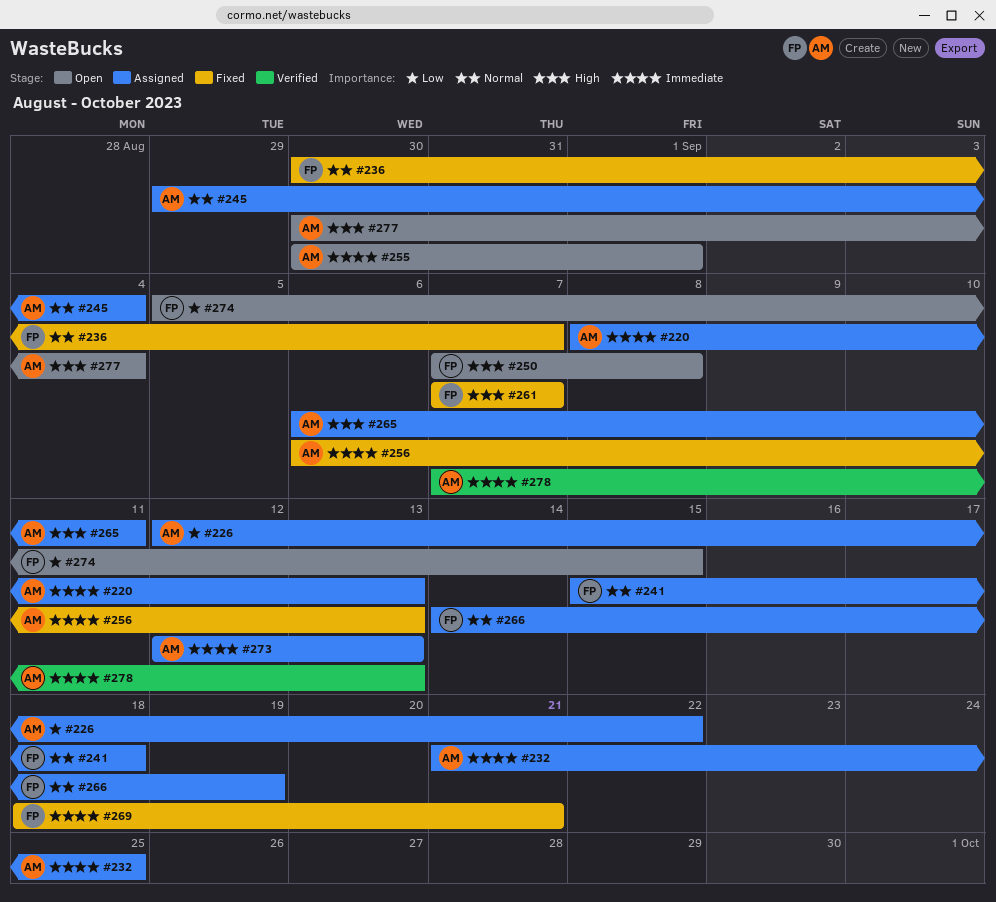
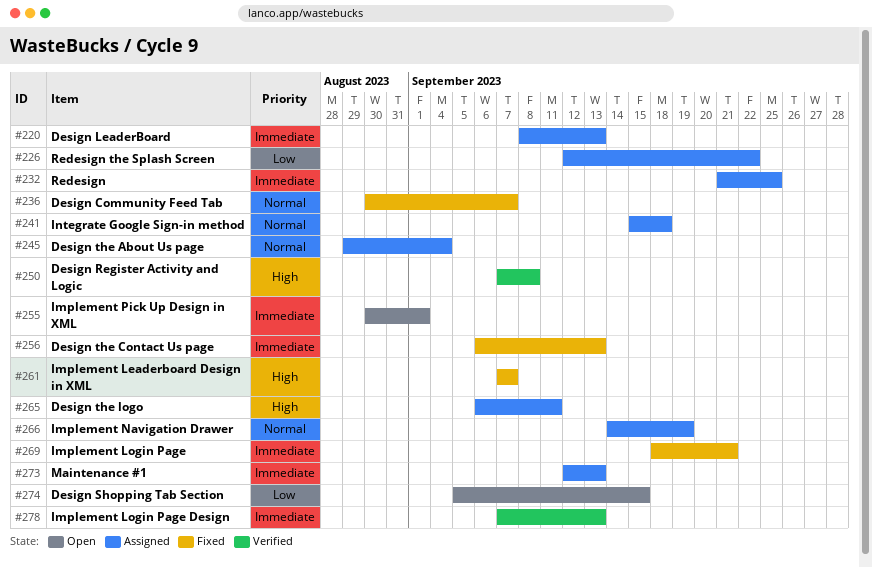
#250, status: Open -> Verified
#277: present -> none

